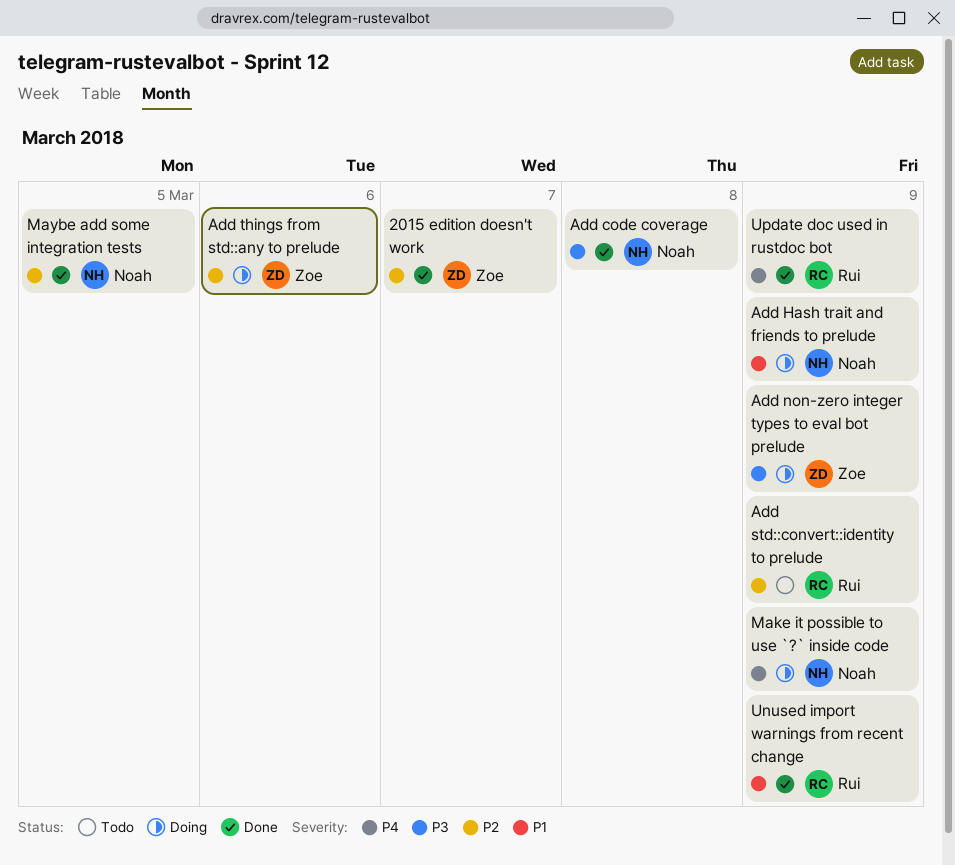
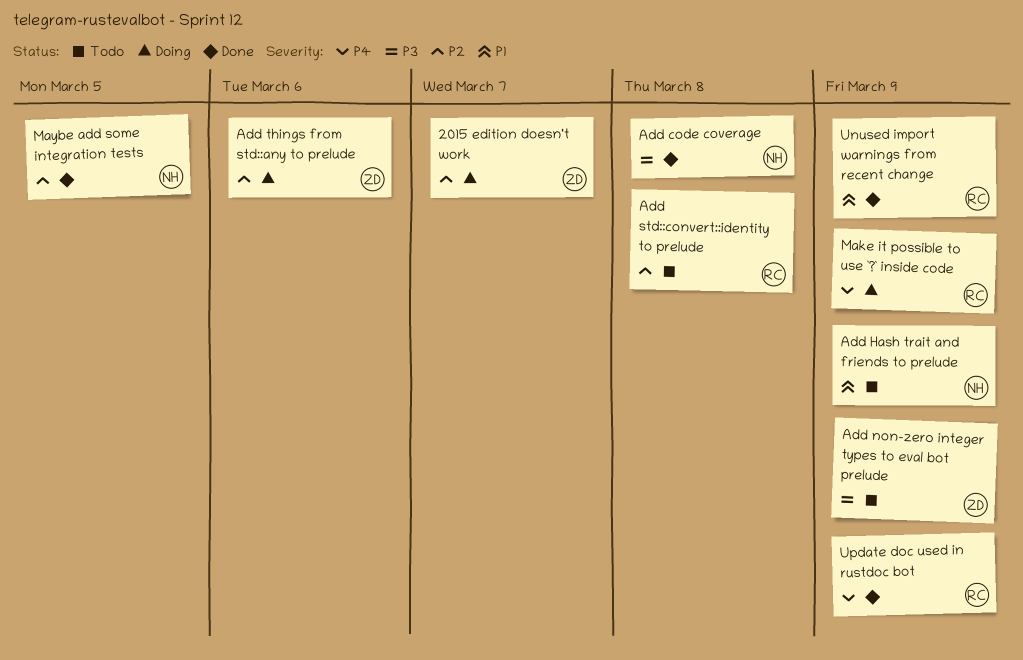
2015 edition doesn't work, status: Done -> Doing
Add Hash trait and friends to prelude, status: Doing -> Todo
Add non-zero integer types to eval bot prelude, status: Doing -> Todo
Add std::convert::identity to prelude, due: Mar 9 -> Mar 8
Make it possible to use `?` inside code, owner: Noah -> Rui

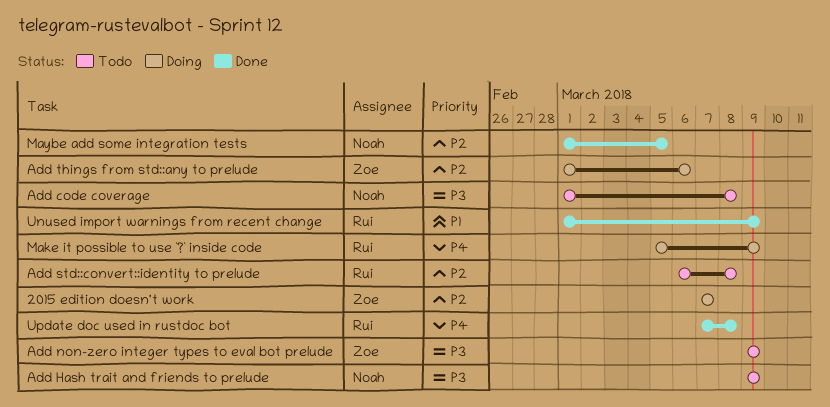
Add code coverage, status: Done -> Todo
Add Hash trait and friends to prelude, priority: P1 -> P3
Update doc used in rustdoc bot, due: Mar 9 -> Mar 8

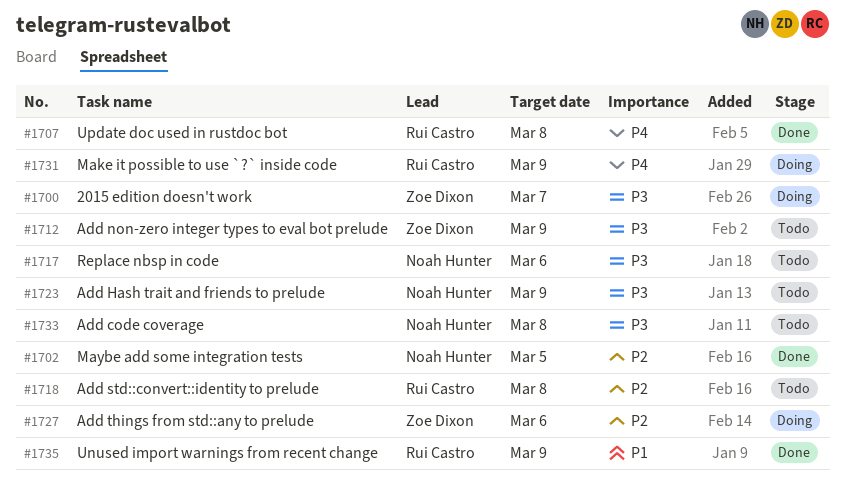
2015 edition doesn't work, priority: P2 -> P3
Replace nbsp in code: none -> present

